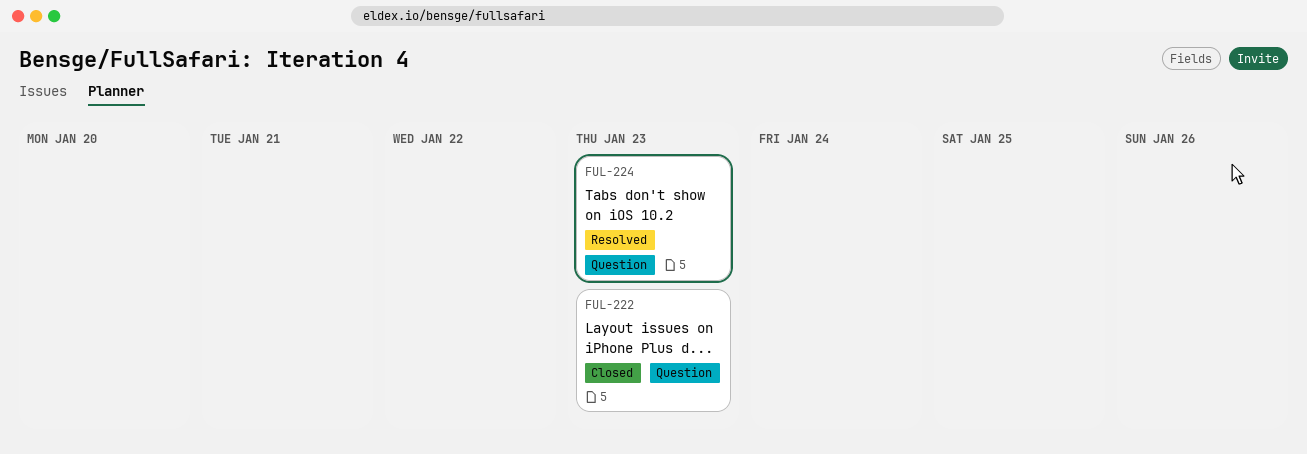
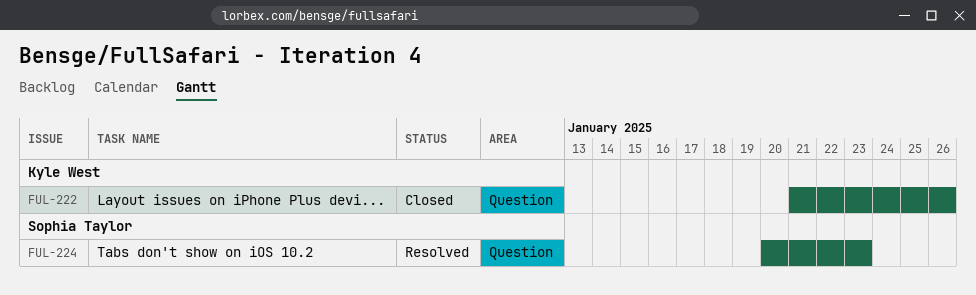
FUL-222, due: Jan 23 -> Jan 26

